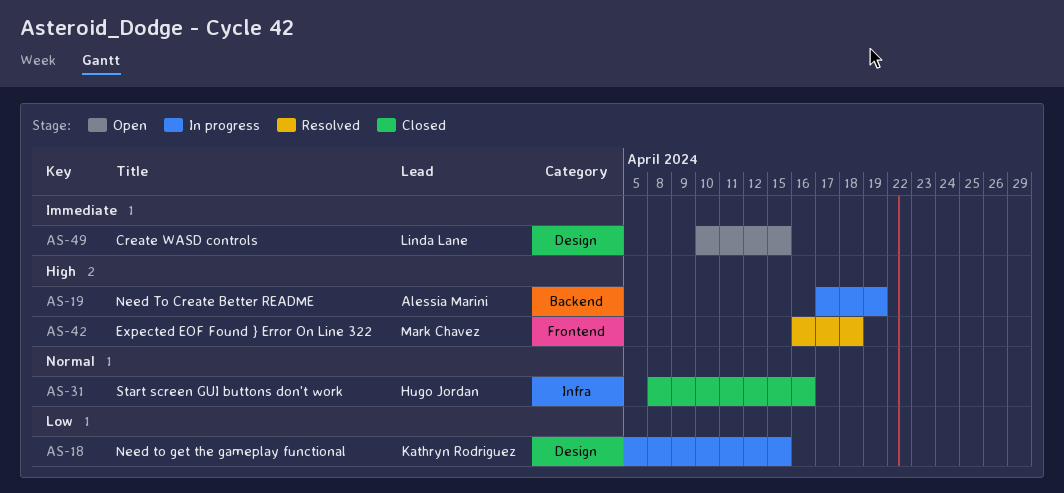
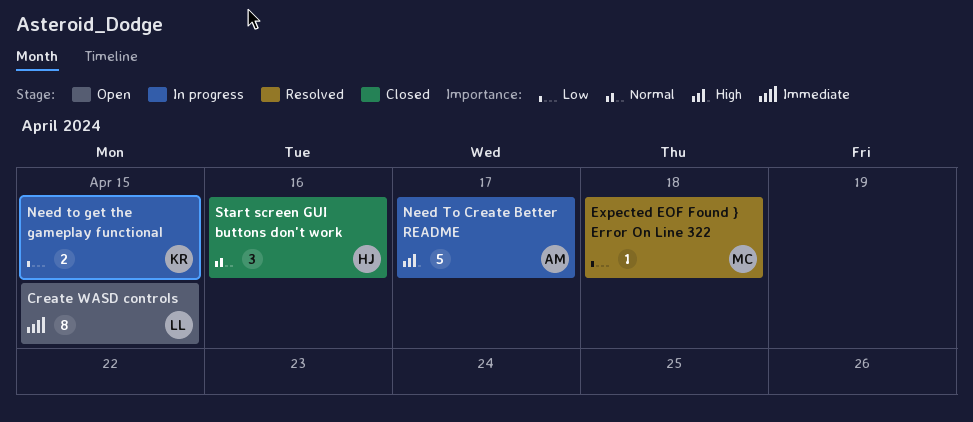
Expected EOF Found } Error On Line 322, priority: High -> Low
Need To Create Better README, due: Apr 19 -> Apr 17

